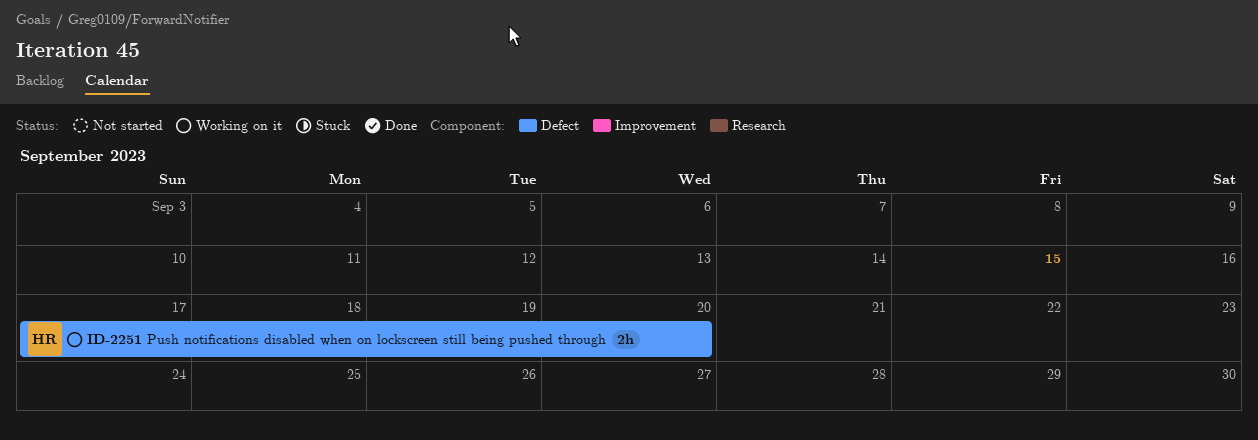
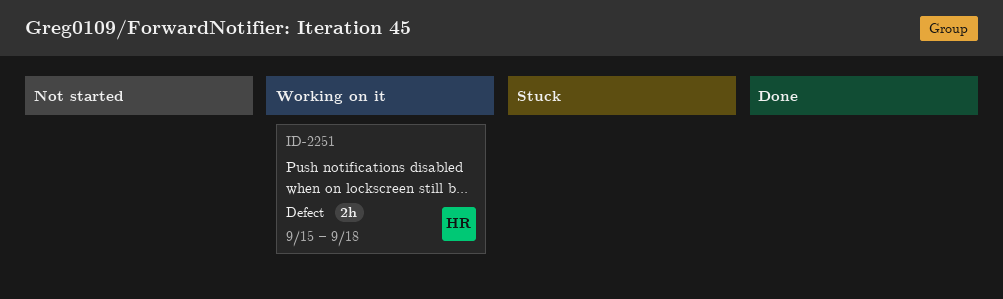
ID-2251, start: Sep 17 -> Sep 15
ID-2251, due: Sep 20 -> Sep 18

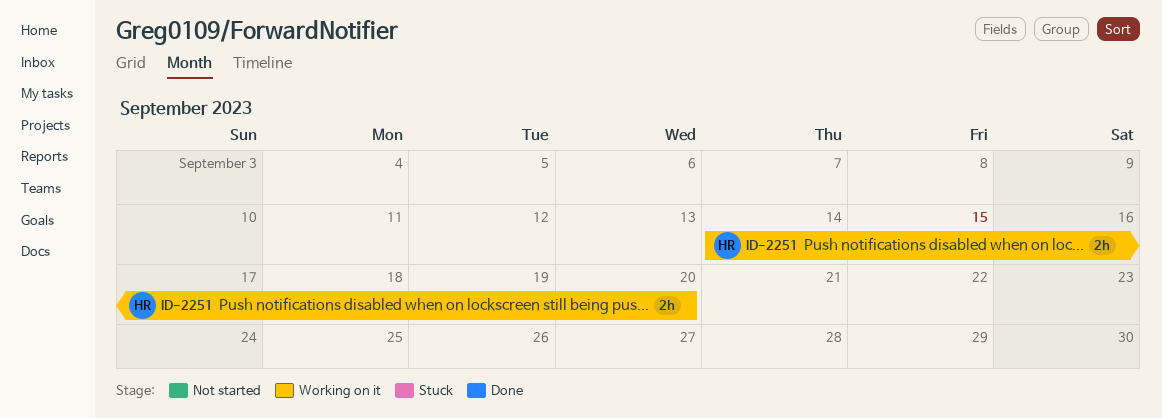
ID-2251, start: Sep 15 -> Sep 14
ID-2251, due: Sep 18 -> Sep 20

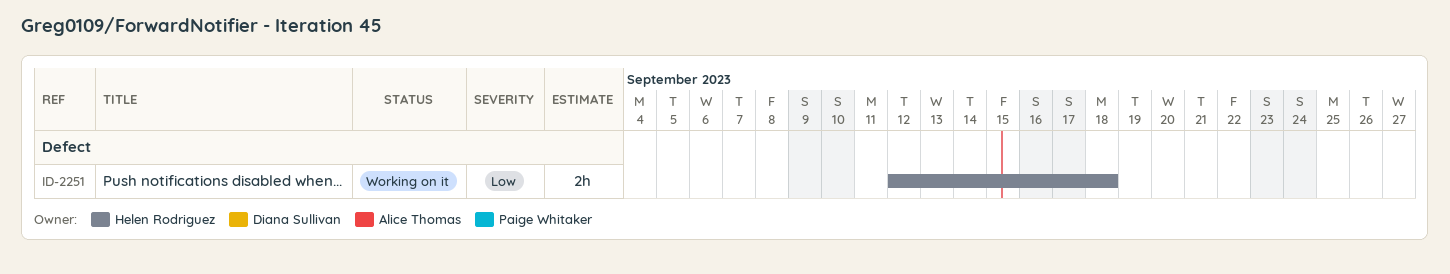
ID-2251, start: Sep 14 -> Sep 12
ID-2251, due: Sep 20 -> Sep 18

